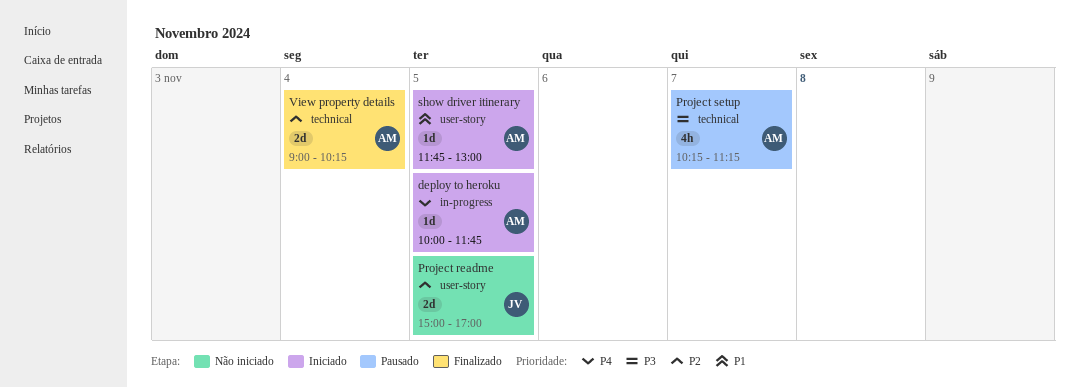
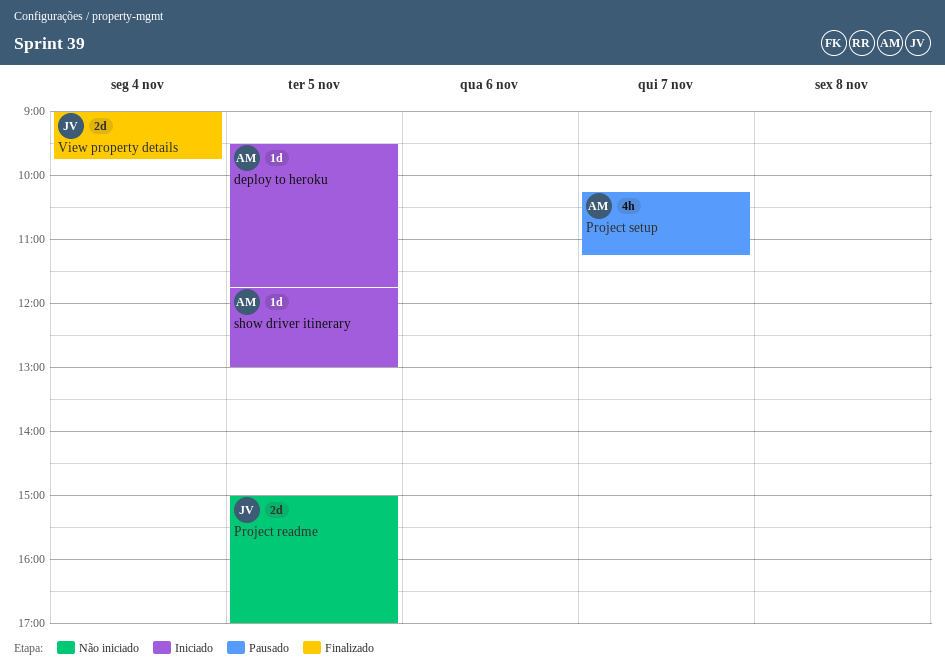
deploy to heroku, begins: 10:00 -> 09:30
View property details, owner: AM -> JV
View property details, ends: 10:15 -> 09:45

